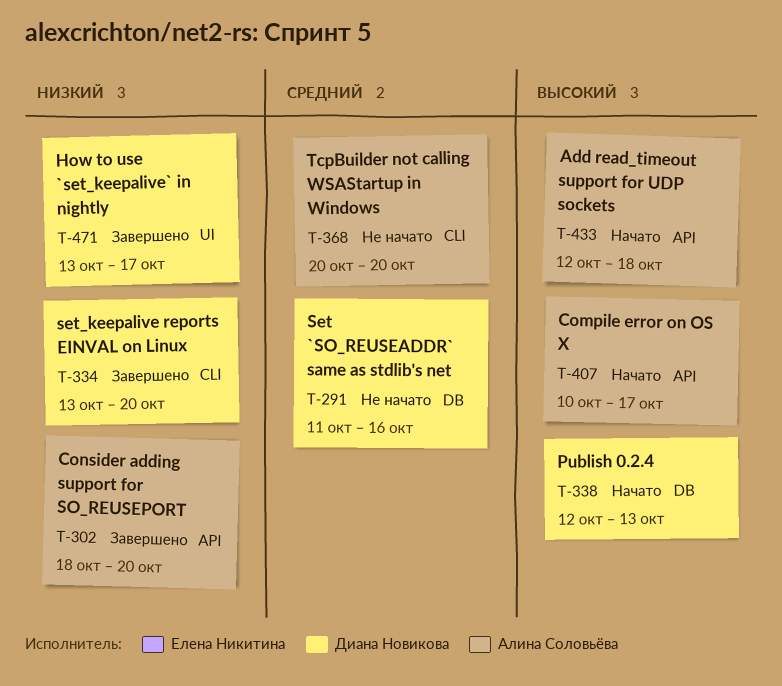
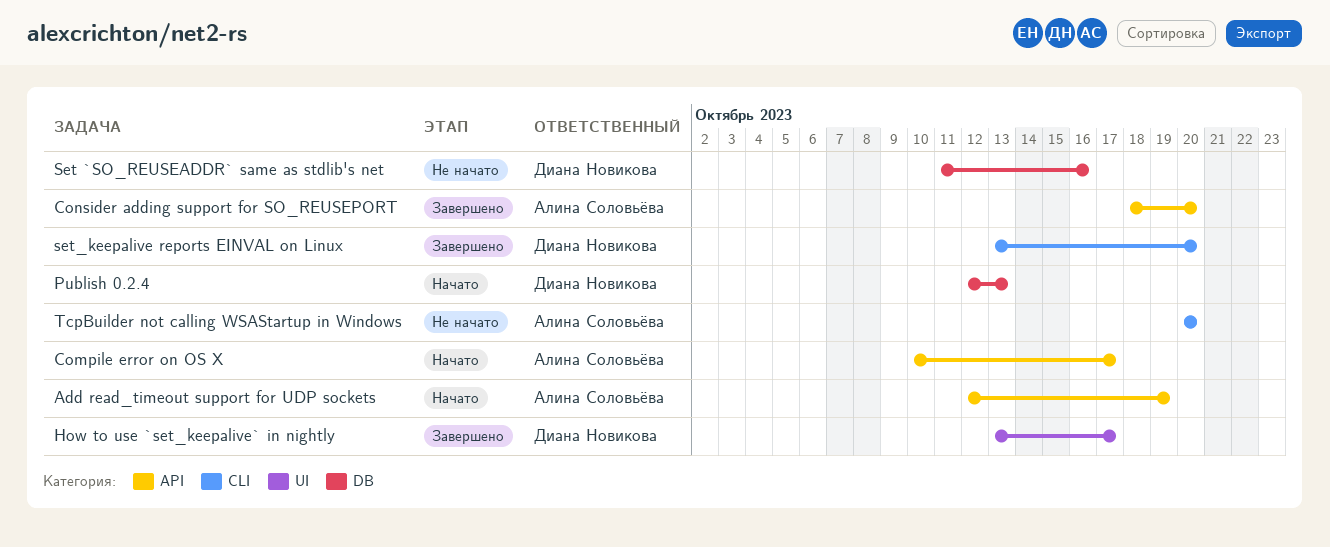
Add read_timeout support for UDP sockets, due: Oct 18 -> Oct 19

